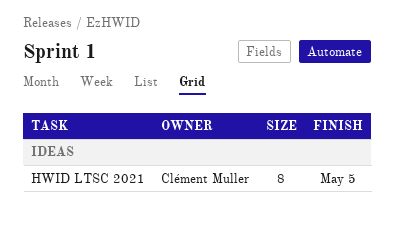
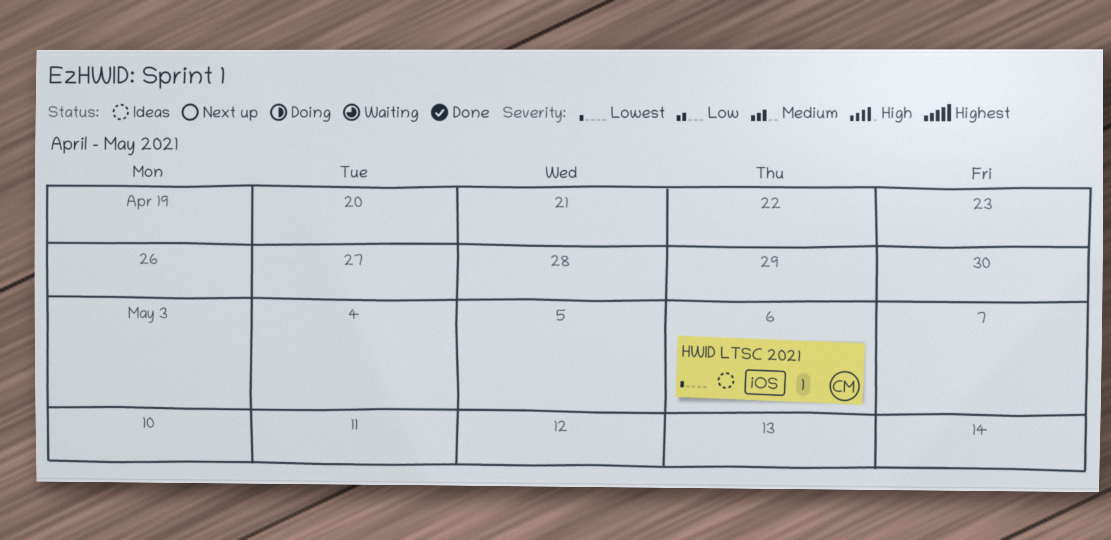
HWID LTSC 2021, estimate: 8 -> 1
HWID LTSC 2021, due: May 5 -> May 6

